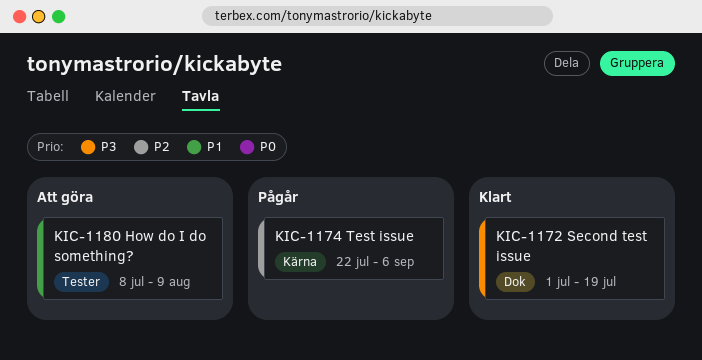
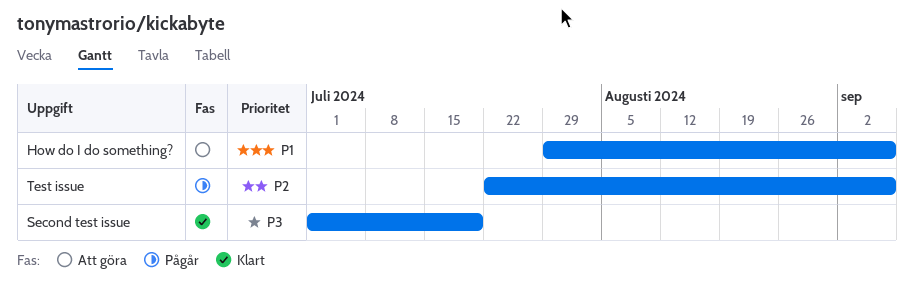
How do I do something?, start: Jul 8 -> Jul 29
How do I do something?, due: Aug 9 -> Sep 6

